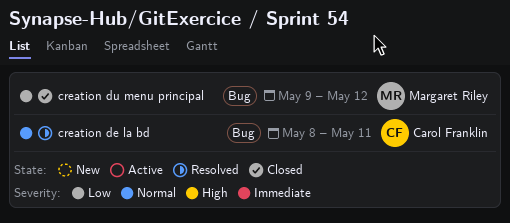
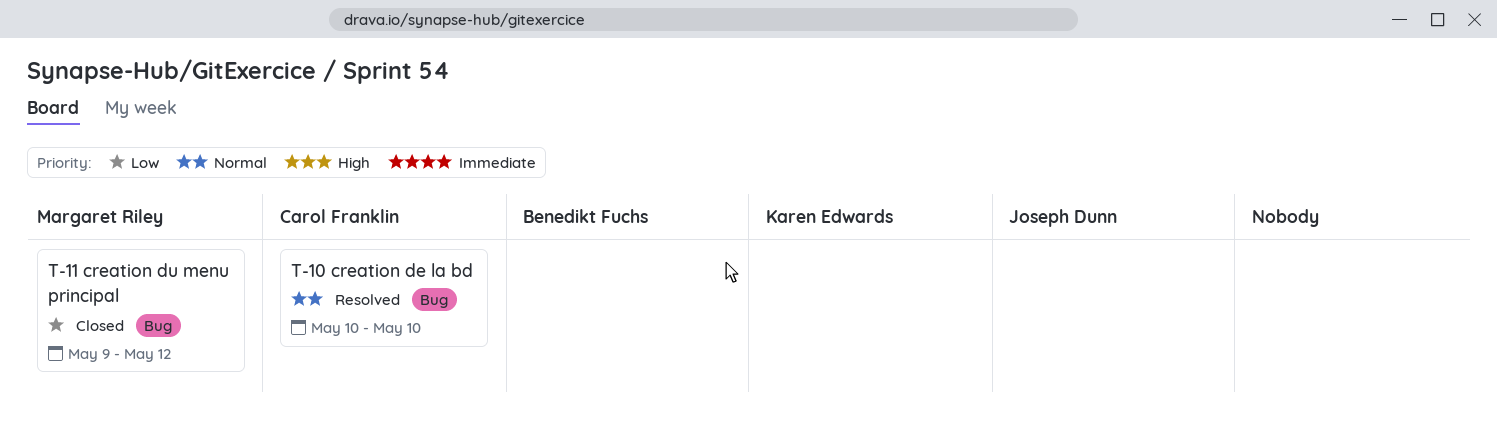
creation de la bd, start: May 8 -> May 10
creation de la bd, due: May 11 -> May 10

